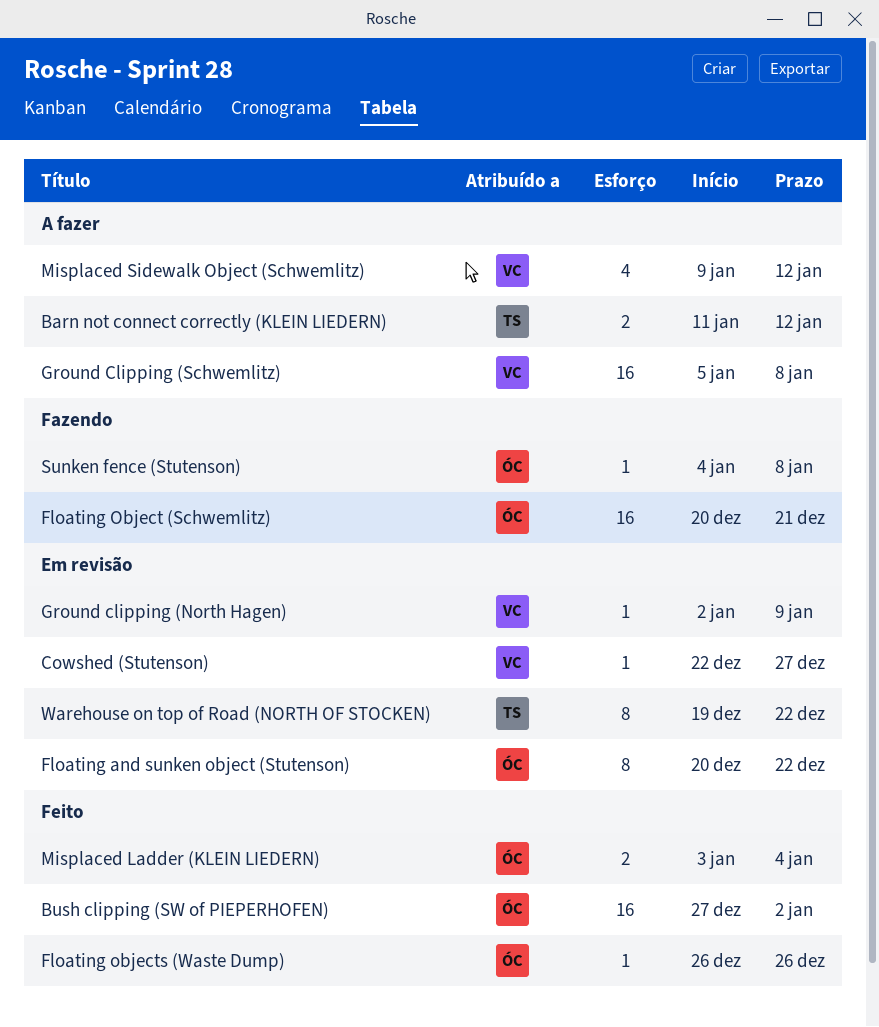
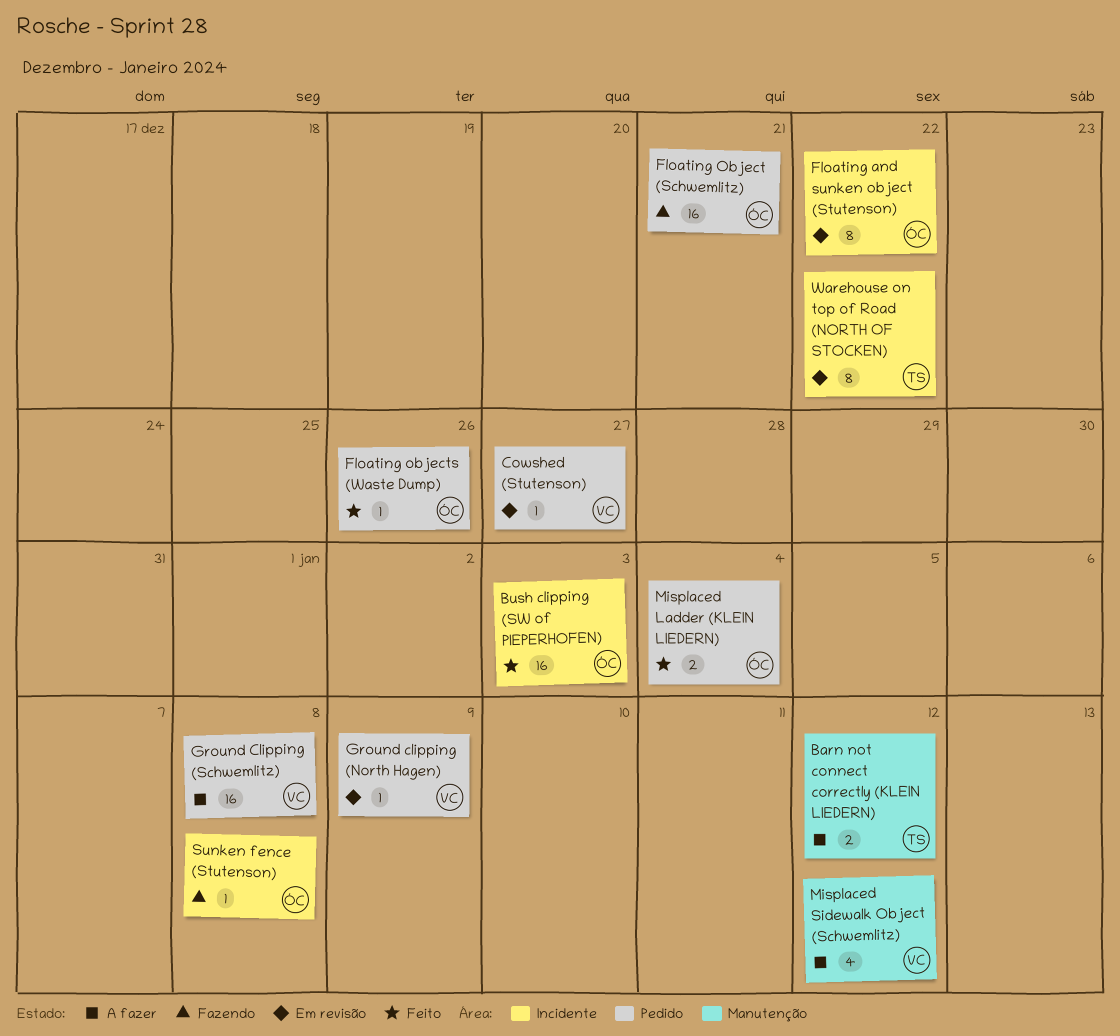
Bush clipping (SW of PIEPERHOFEN), due: Jan 2 -> Jan 3

